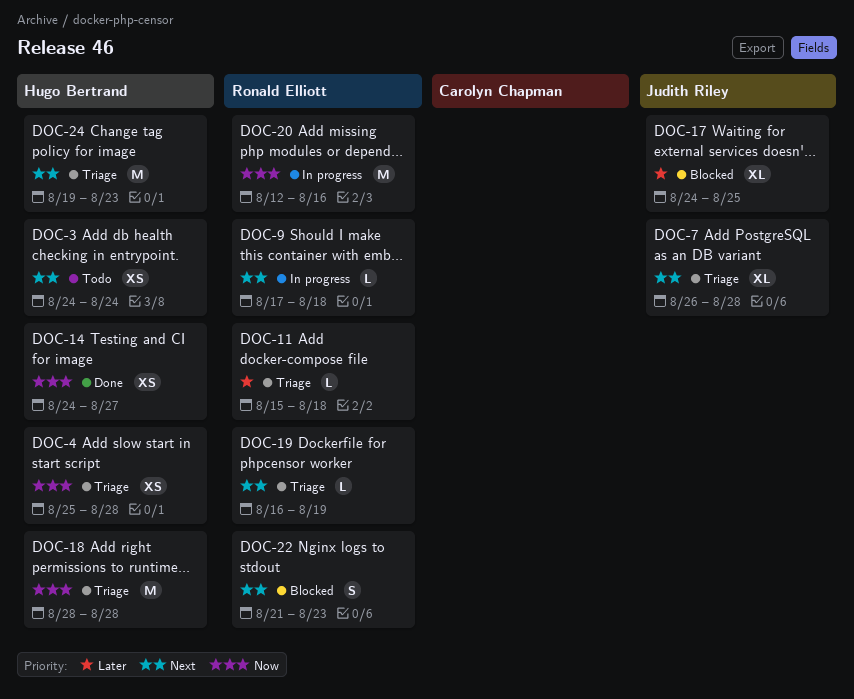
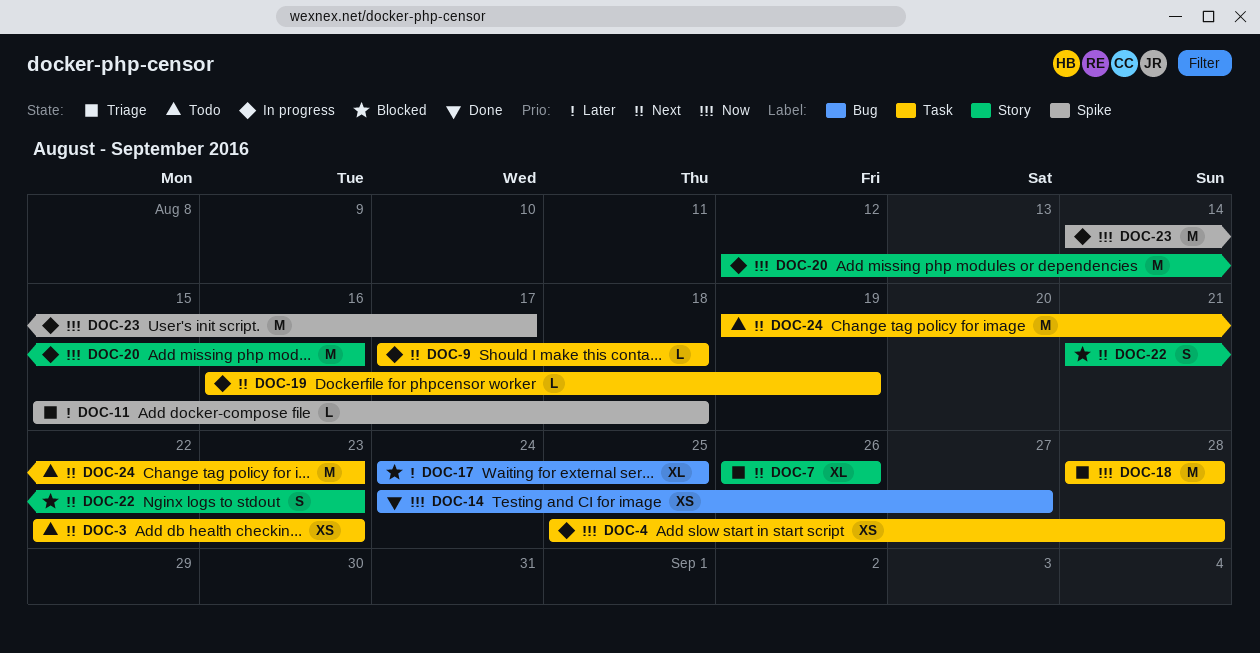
DOC-3, start: Aug 24 -> Aug 22
DOC-3, due: Aug 24 -> Aug 23
DOC-4, status: Triage -> In progress
DOC-7, due: Aug 28 -> Aug 26
DOC-19, status: Triage -> In progress
DOC-23: none -> present
DOC-24, status: Triage -> Todo

